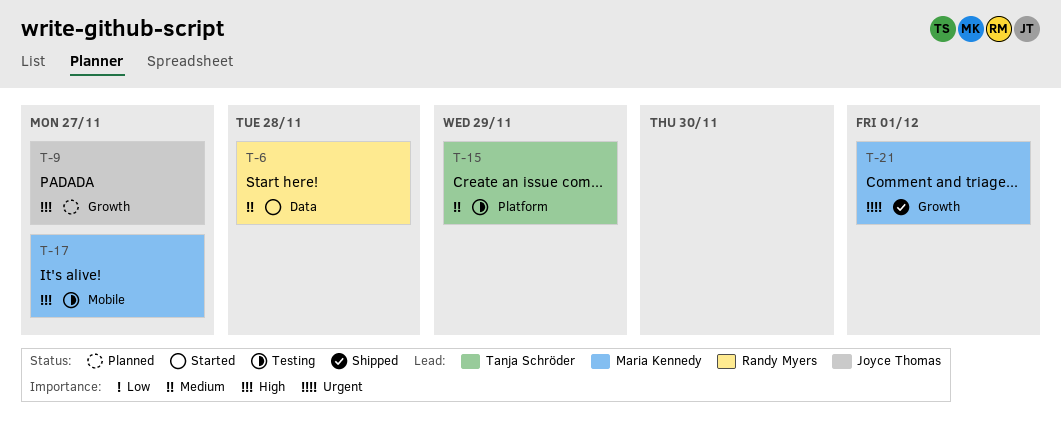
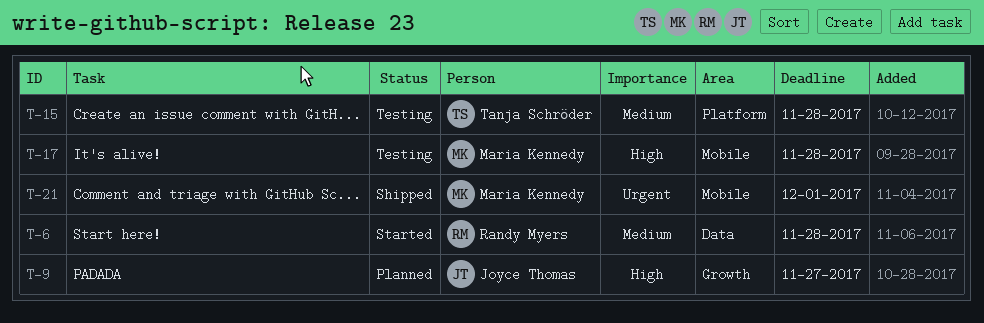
T-15, due: Nov 29 -> Nov 28
T-17, due: Nov 27 -> Nov 28
T-21, label: Growth -> Mobile

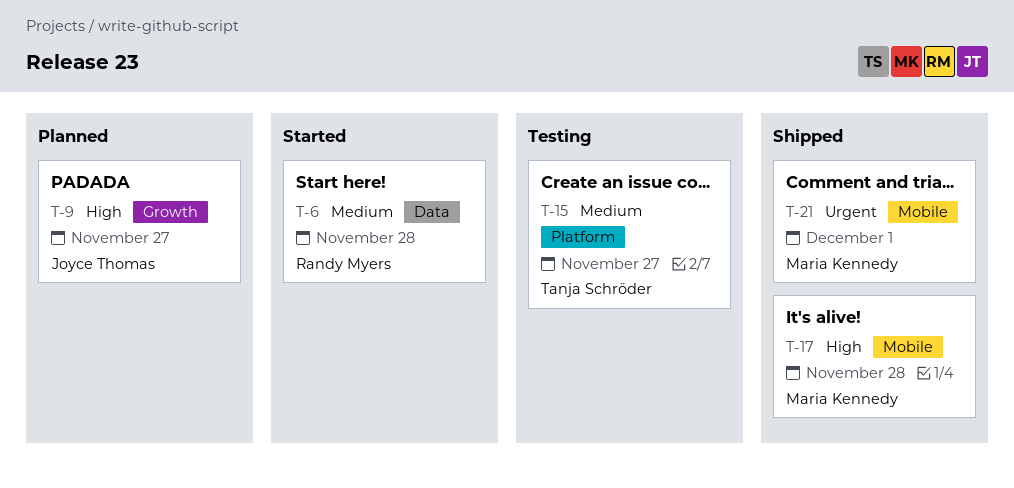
T-15, due: Nov 28 -> Nov 27
T-17, status: Testing -> Shipped

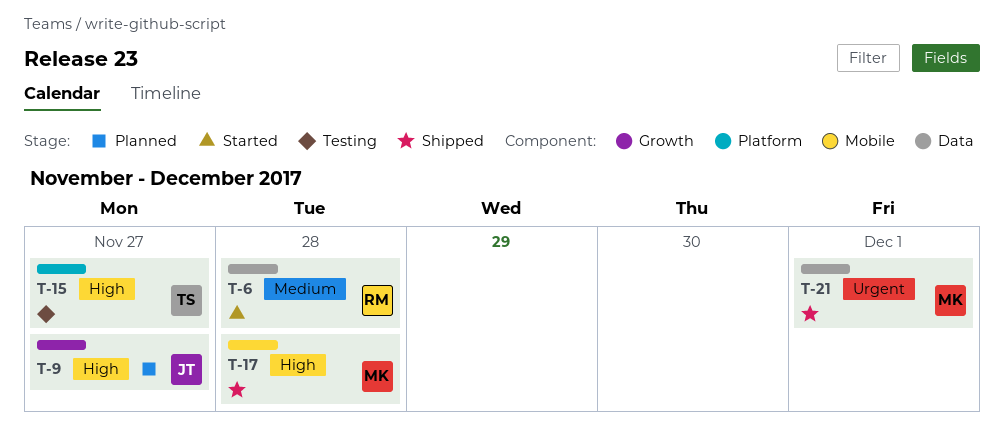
T-15, priority: Medium -> High
T-21, label: Mobile -> Data

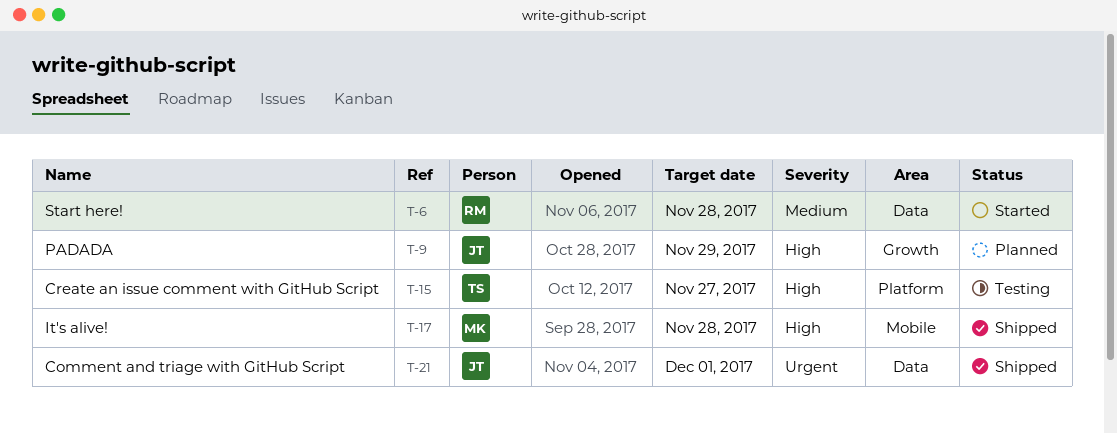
T-9, due: Nov 27 -> Nov 29
T-21, owner: MK -> JT

